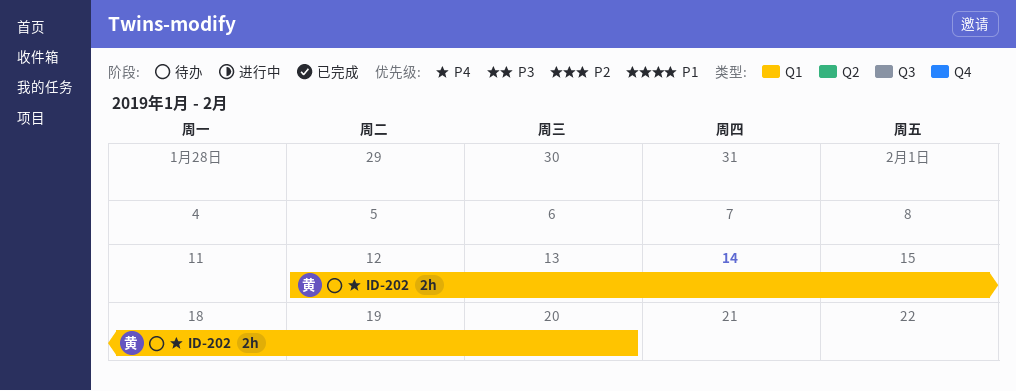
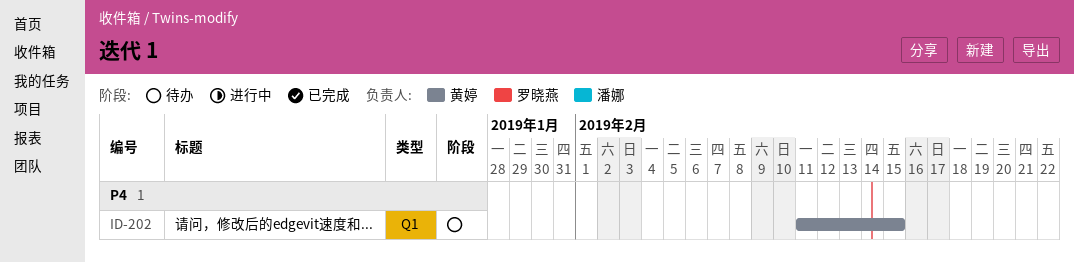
ID-202, start: Feb 12 -> Feb 11
ID-202, due: Feb 20 -> Feb 15

